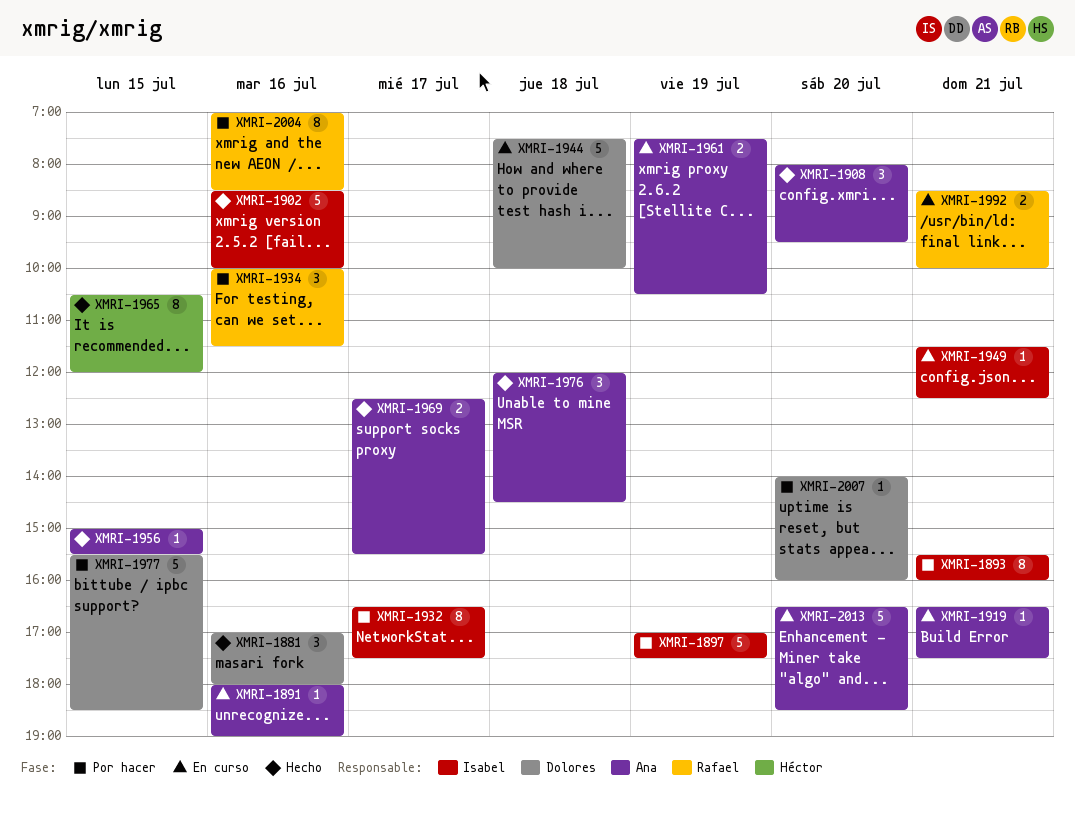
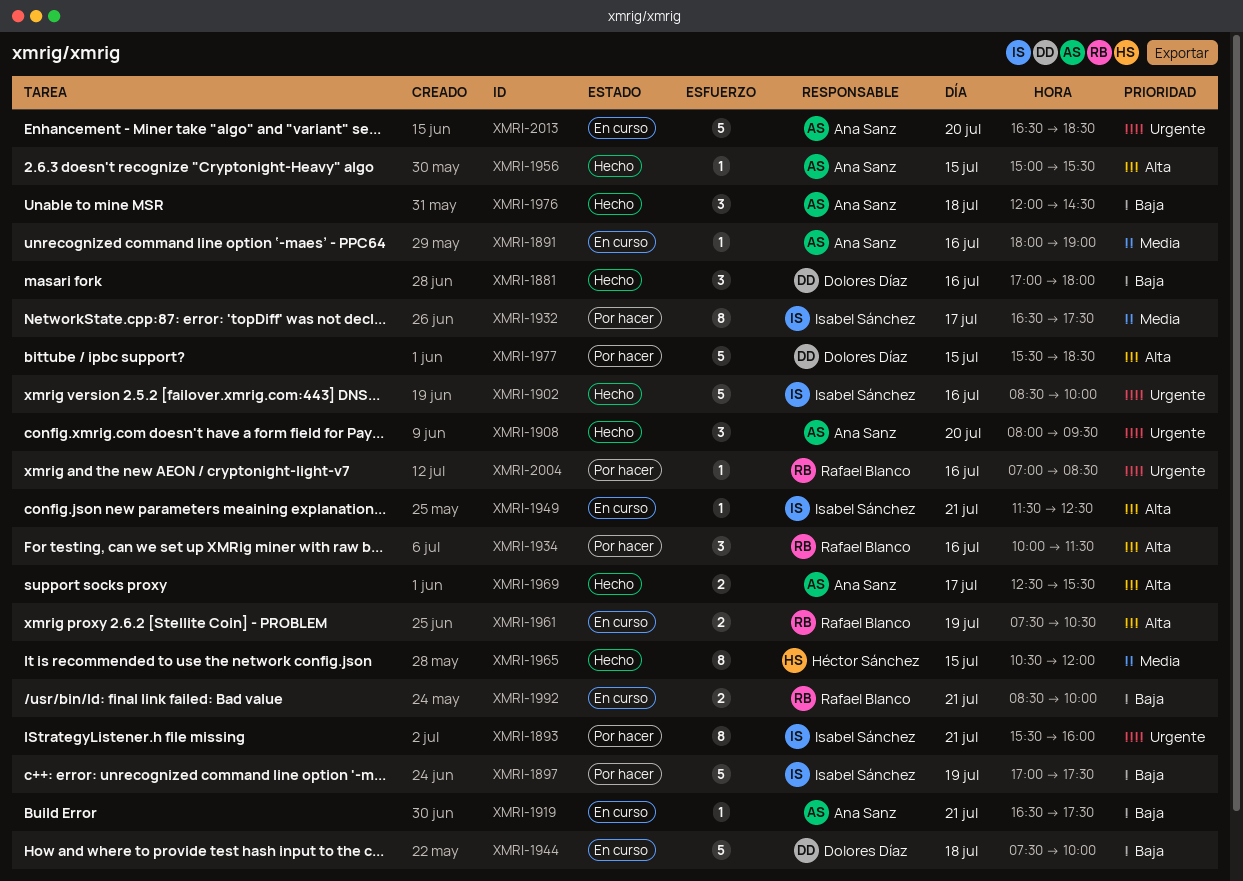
XMRI-1961, owner: Ana Sanz -> Rafael Blanco
XMRI-2004, estimate: 8 -> 1
XMRI-2007: present -> none

